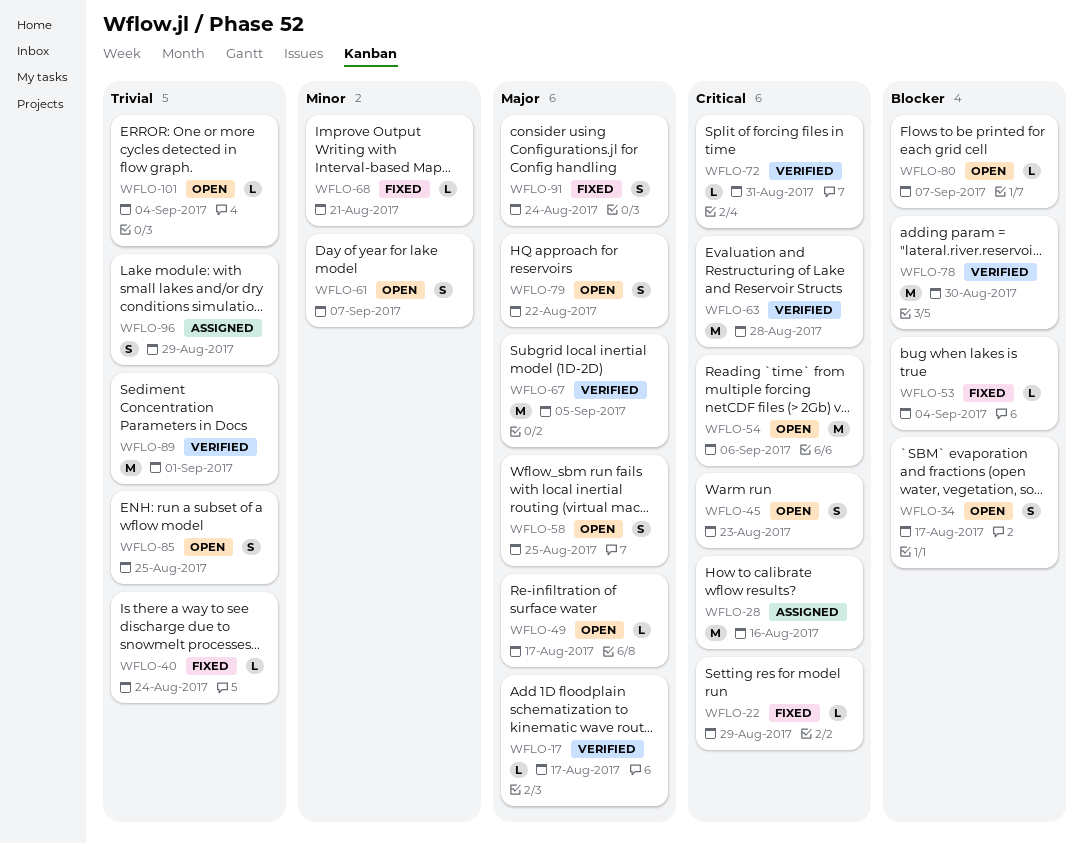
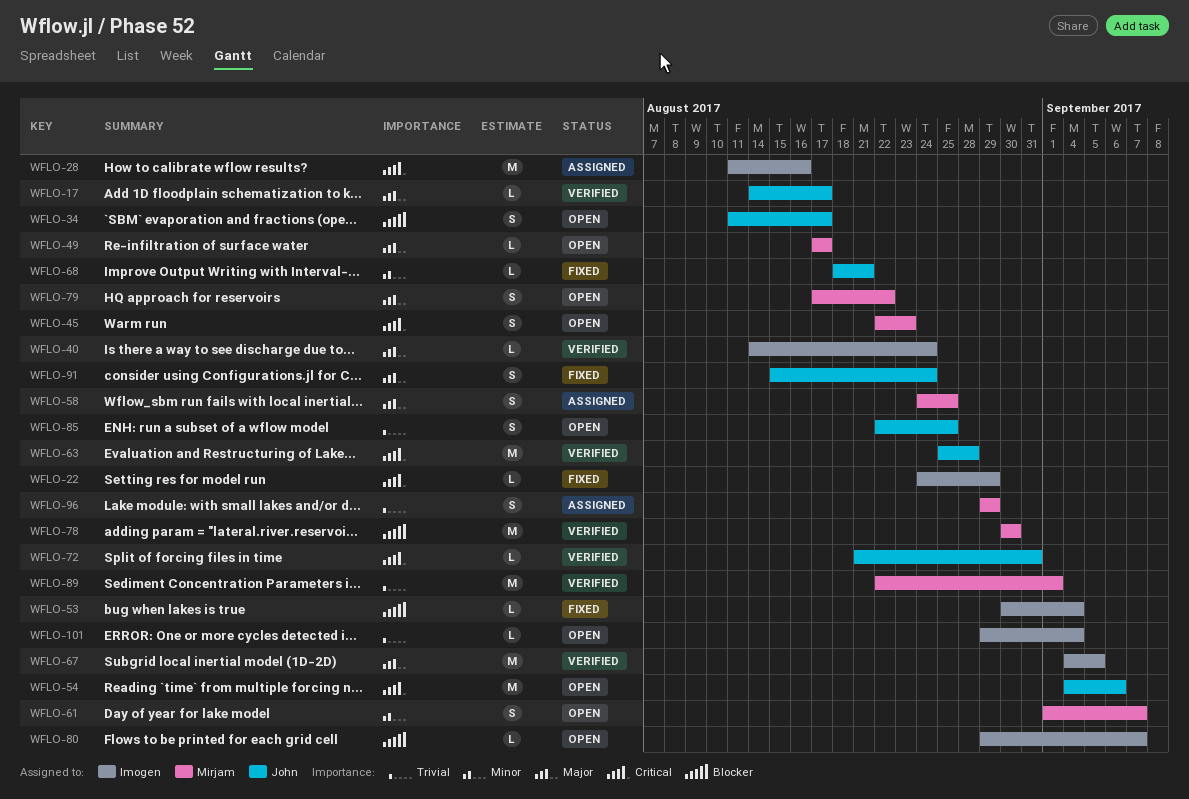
WFLO-40, status: Fixed -> Verified
WFLO-40, priority: Trivial -> Major
WFLO-58, status: Open -> Assigned

